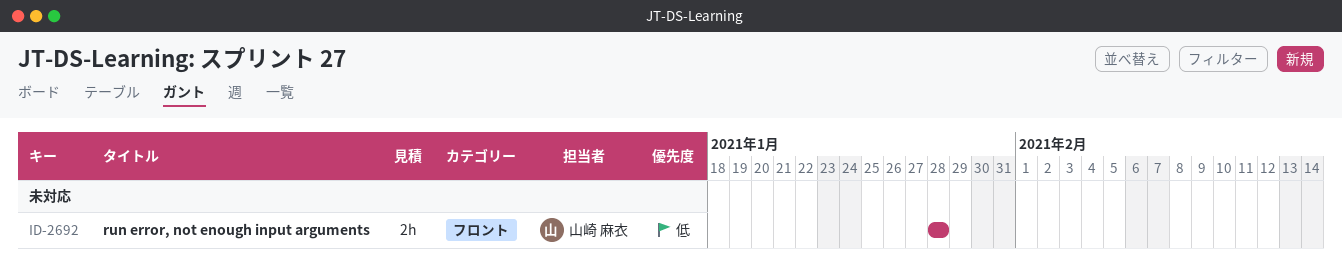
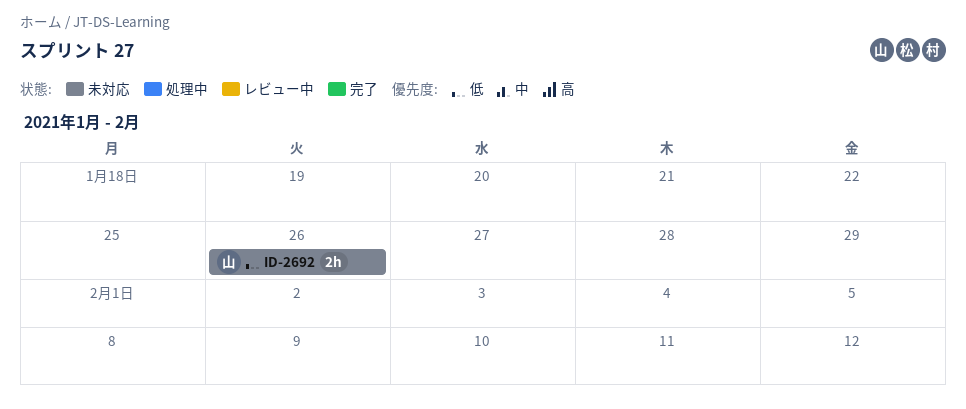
ID-2692, start: Jan 28 -> Jan 26
ID-2692, due: Jan 28 -> Jan 26

